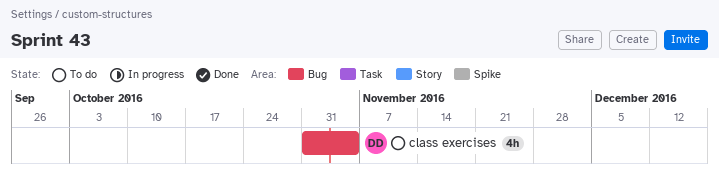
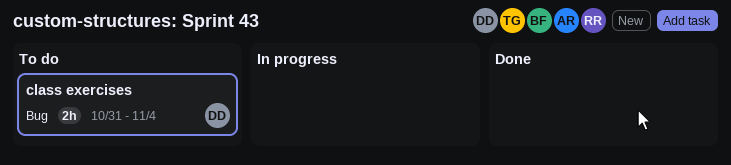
class exercises, estimate: 4h -> 2h

